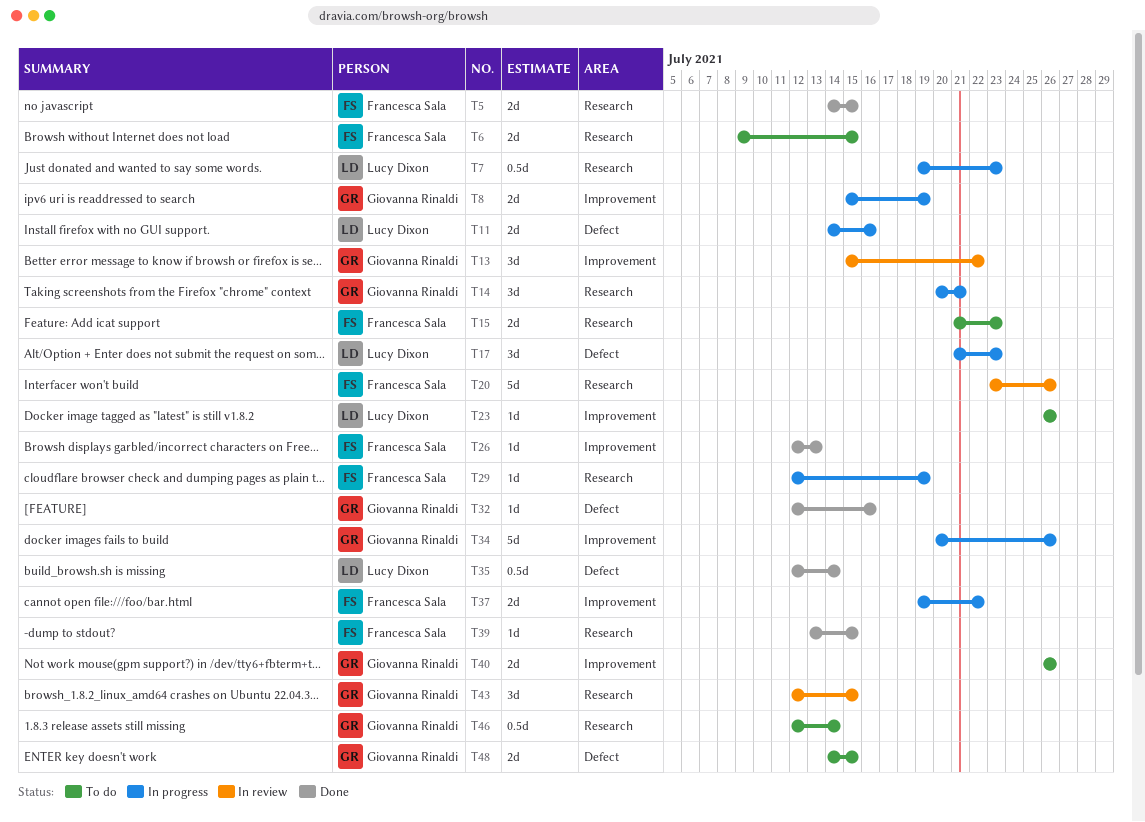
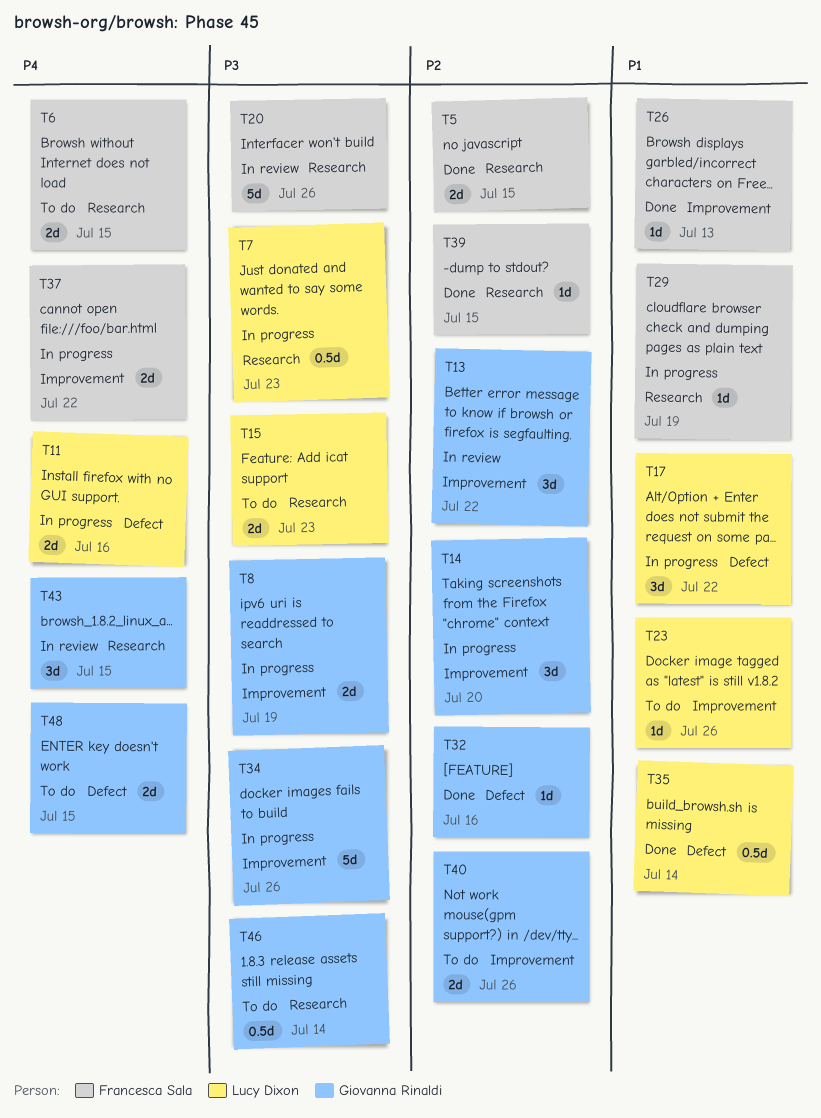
T14, label: Research -> Improvement
T14, due: Jul 21 -> Jul 20
T15, owner: Francesca Sala -> Lucy Dixon
T17, due: Jul 23 -> Jul 22

